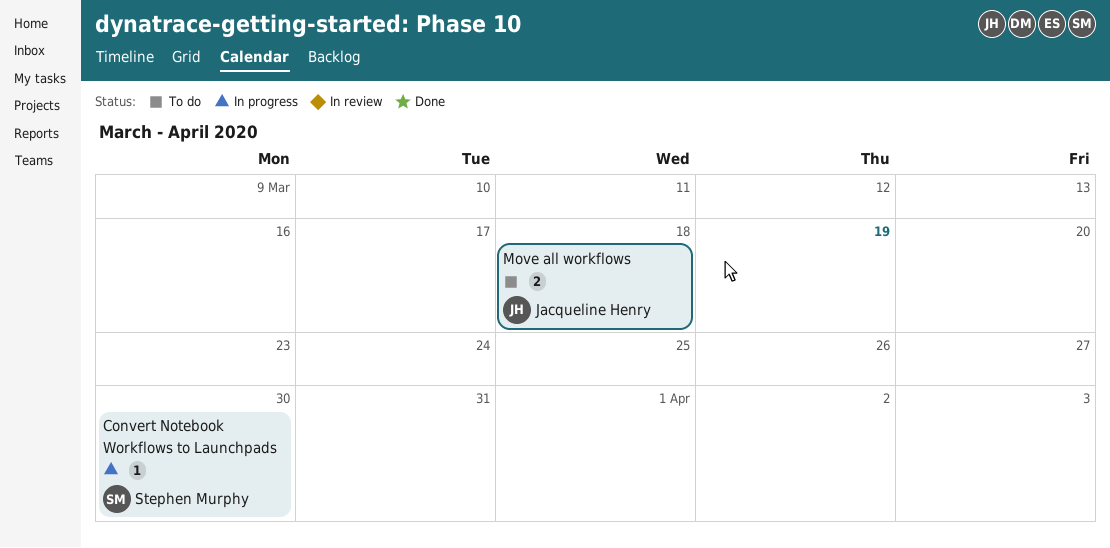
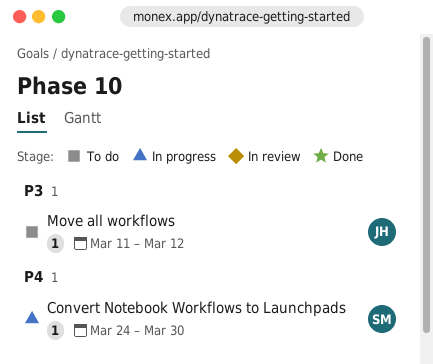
Move all workflows, estimate: 2 -> 1
Move all workflows, due: Mar 18 -> Mar 12

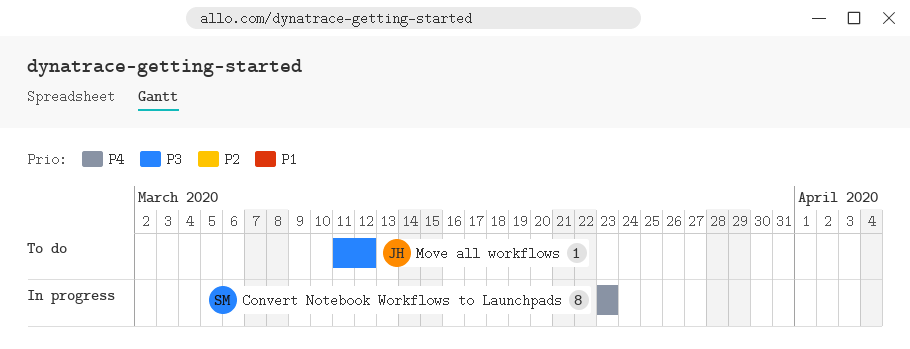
Convert Notebook Workflows to Launchpads, estimate: 1 -> 8
Convert Notebook Workflows to Launchpads, start: Mar 24 -> Mar 23
Convert Notebook Workflows to Launchpads, due: Mar 30 -> Mar 23

